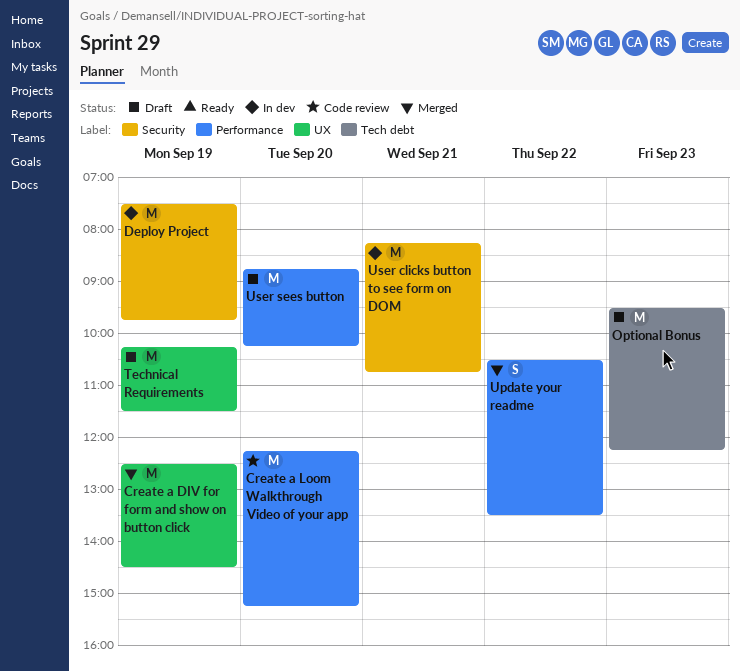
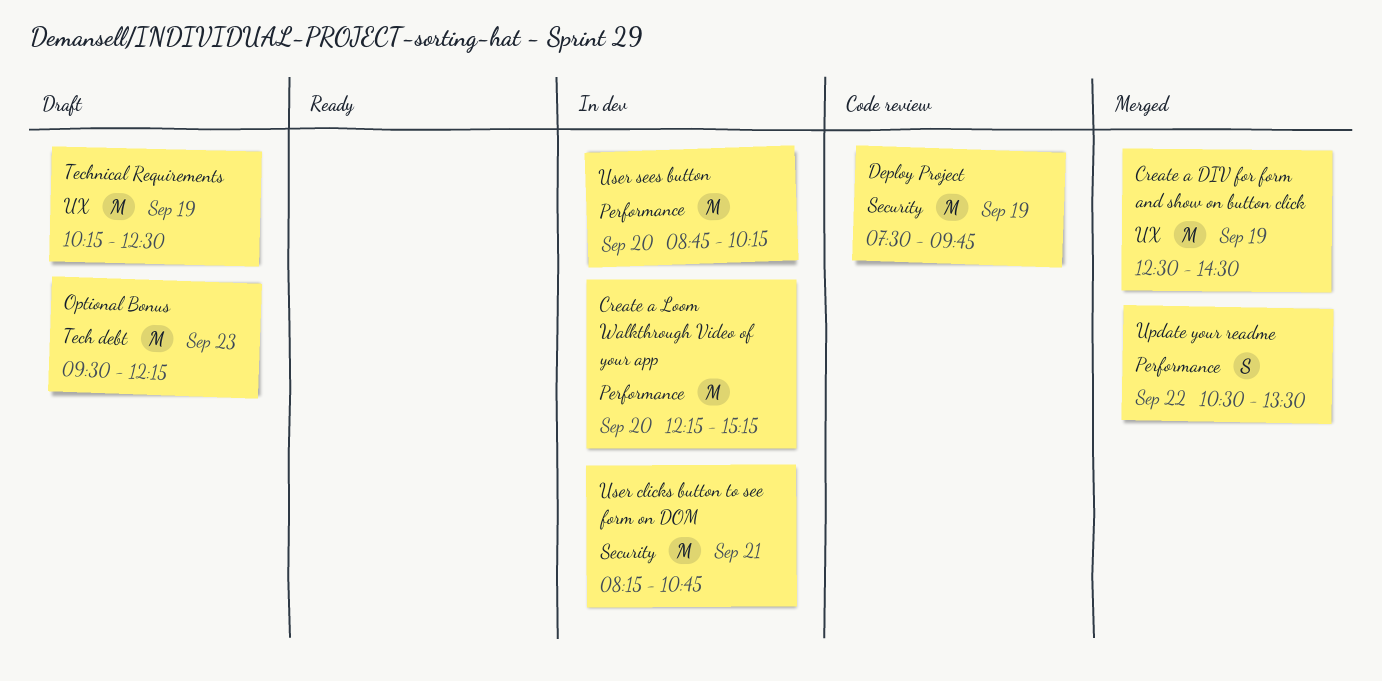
Create a Loom Walkthrough Video of your app, status: Code review -> In dev
Deploy Project, status: In dev -> Code review
Technical Requirements, ends: 11:30 -> 12:30
User sees button, status: Draft -> In dev

